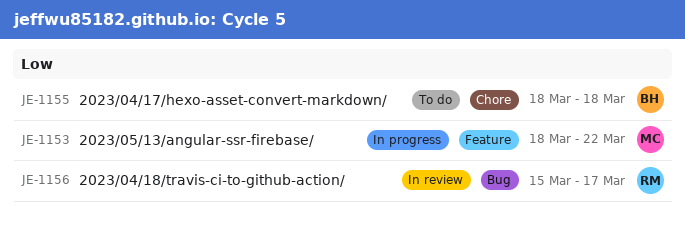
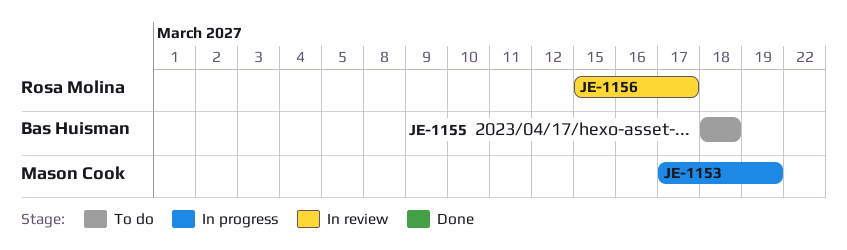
JE-1153, start: Mar 18 -> Mar 17
JE-1153, due: Mar 22 -> Mar 19

